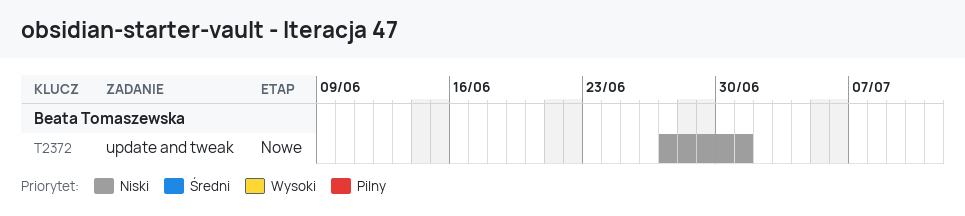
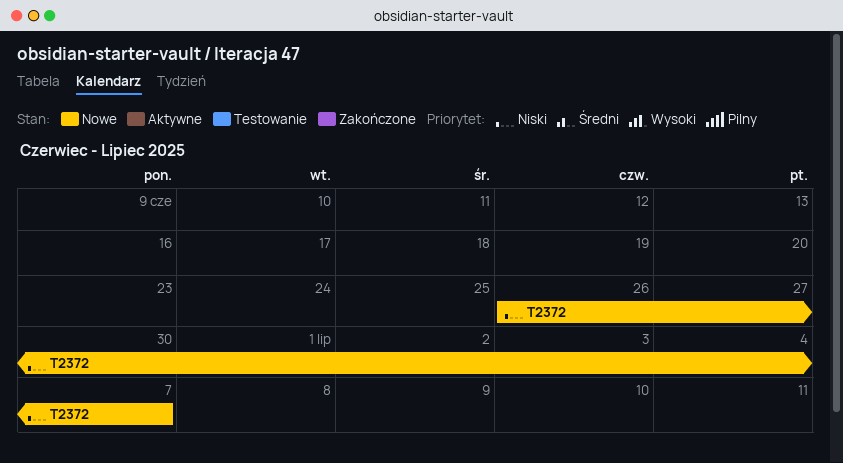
T2372, start: Jun 27 -> Jun 26
T2372, due: Jul 1 -> Jul 7

